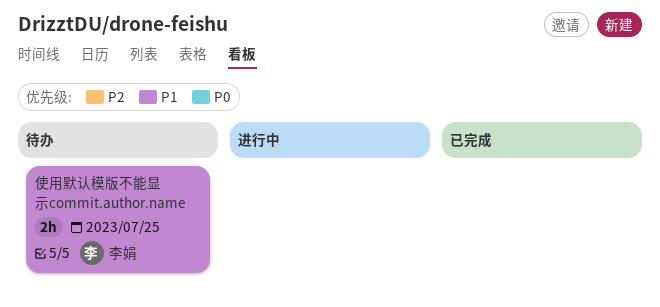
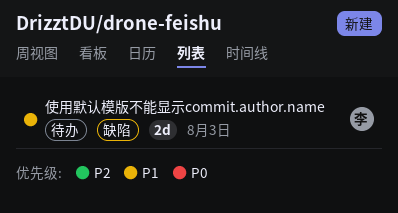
使用默认模版不能显示commit.author.name, estimate: 2h -> 2d
使用默认模版不能显示commit.author.name, due: Jul 25 -> Aug 3

